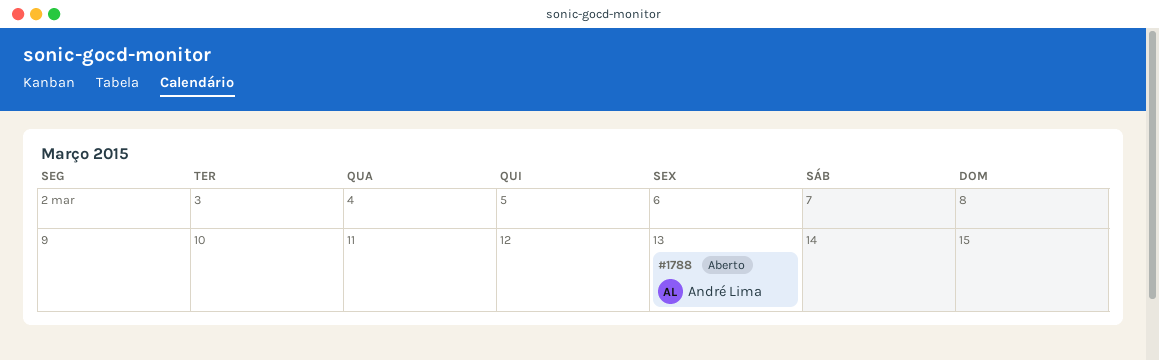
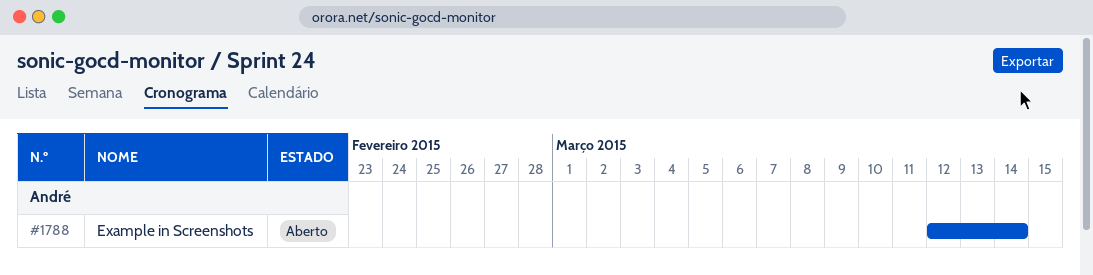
#1788, due: Mar 13 -> Mar 14

